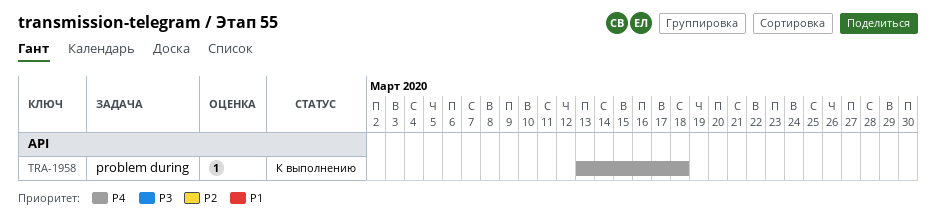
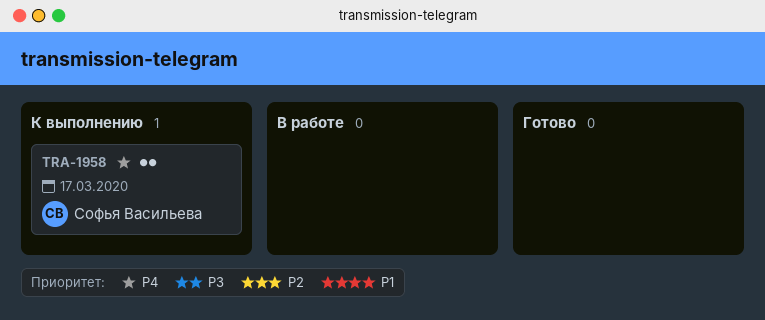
TRA-1958, estimate: 1 -> 2
TRA-1958, due: Mar 18 -> Mar 17

